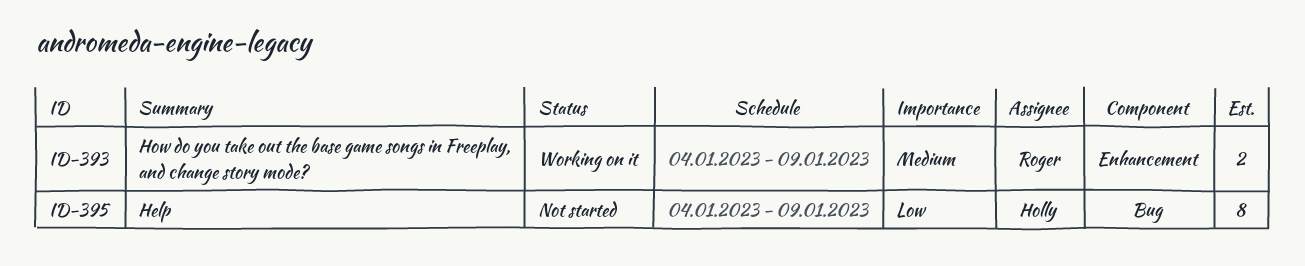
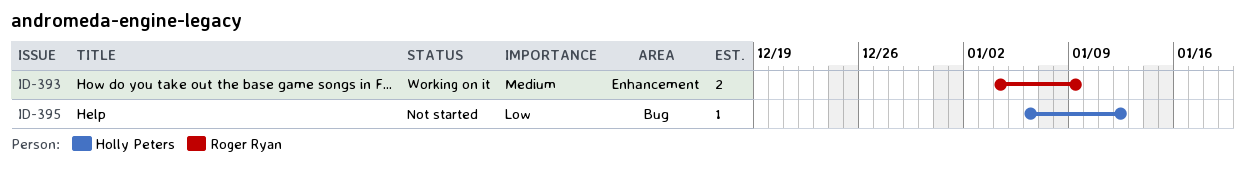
ID-395, estimate: 8 -> 1
ID-395, start: Jan 4 -> Jan 6
ID-395, due: Jan 9 -> Jan 12

